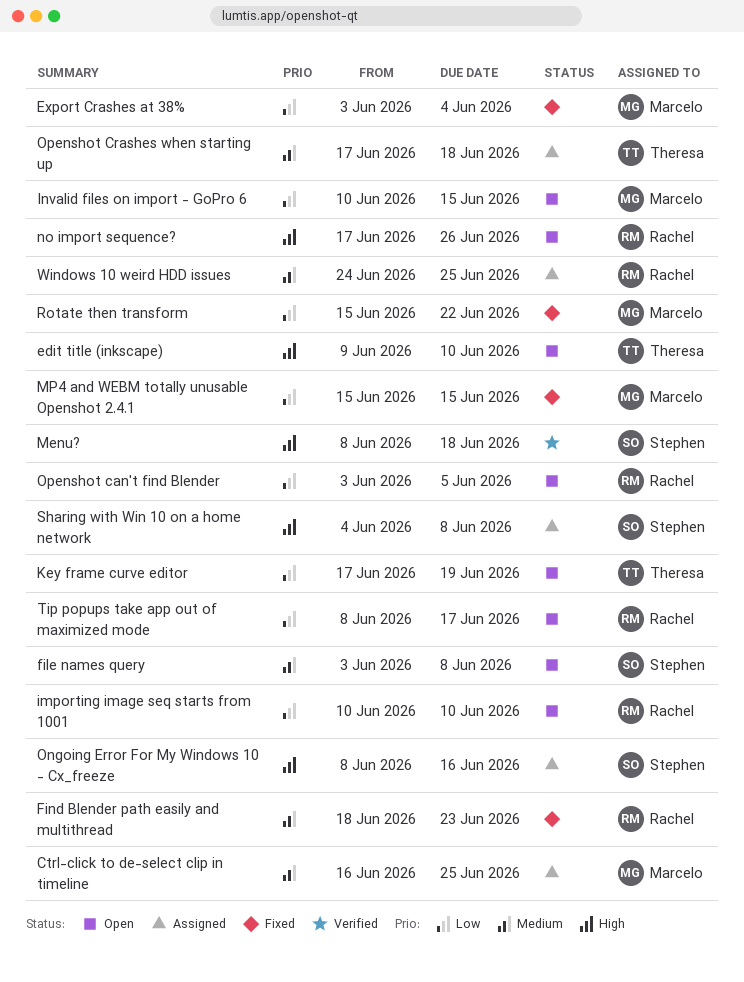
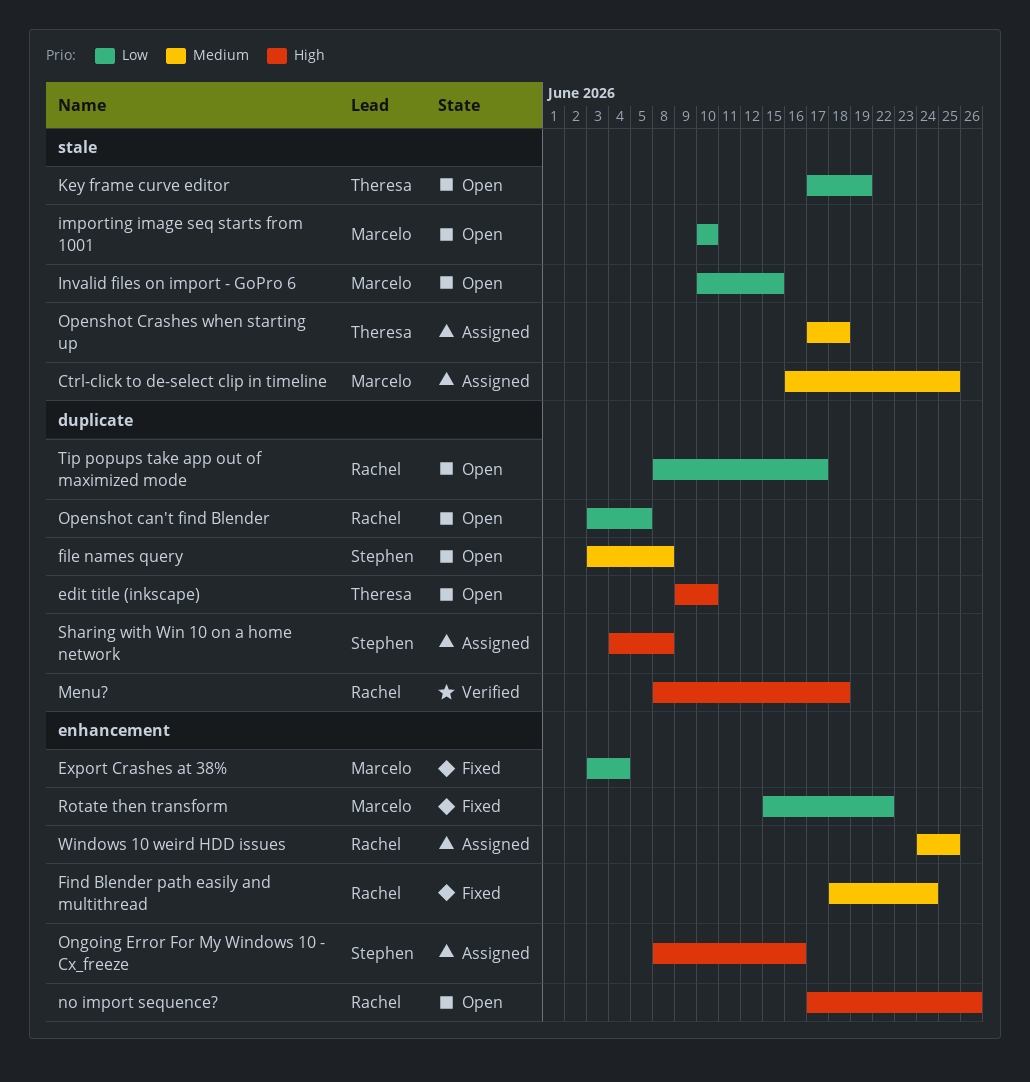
Find Blender path easily and multithread, due: Jun 23 -> Jun 24
importing image seq starts from 1001, owner: Rachel -> Marcelo
Menu?, owner: Stephen -> Rachel
MP4 and WEBM totally unusable Openshot 2.4.1: present -> none

